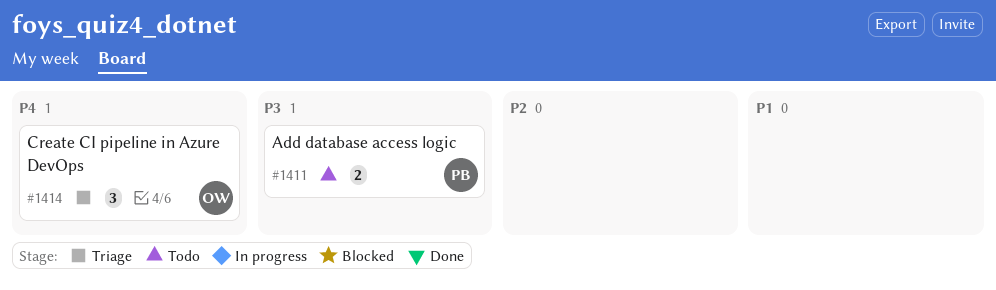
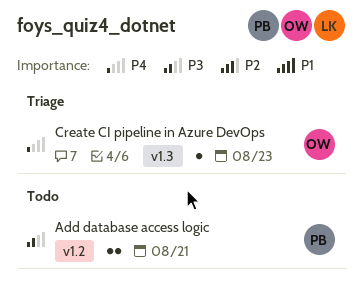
Create CI pipeline in Azure DevOps, estimate: 3 -> 1

